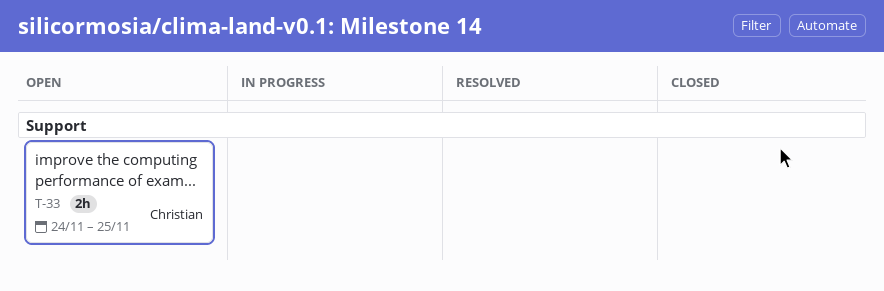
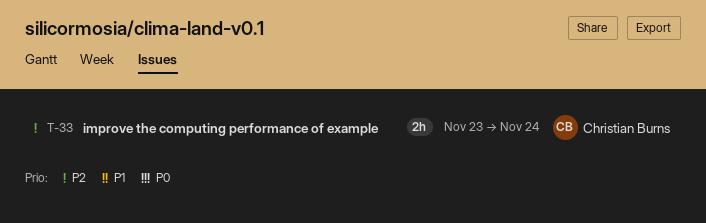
T-33, start: Nov 24 -> Nov 23
T-33, due: Nov 25 -> Nov 24

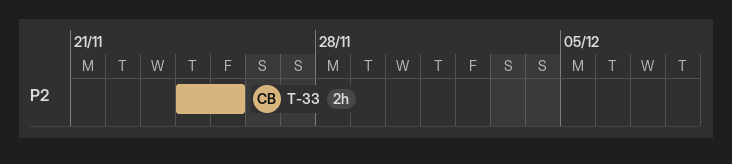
T-33, start: Nov 23 -> Nov 24
T-33, due: Nov 24 -> Nov 25

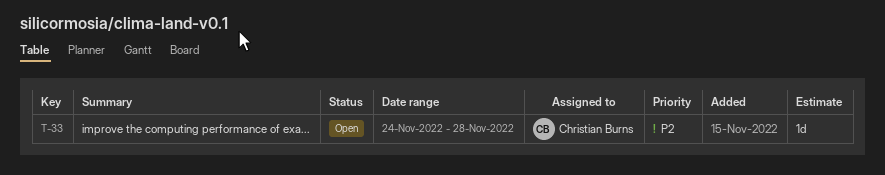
T-33, estimate: 2h -> 1d
T-33, due: Nov 25 -> Nov 28

